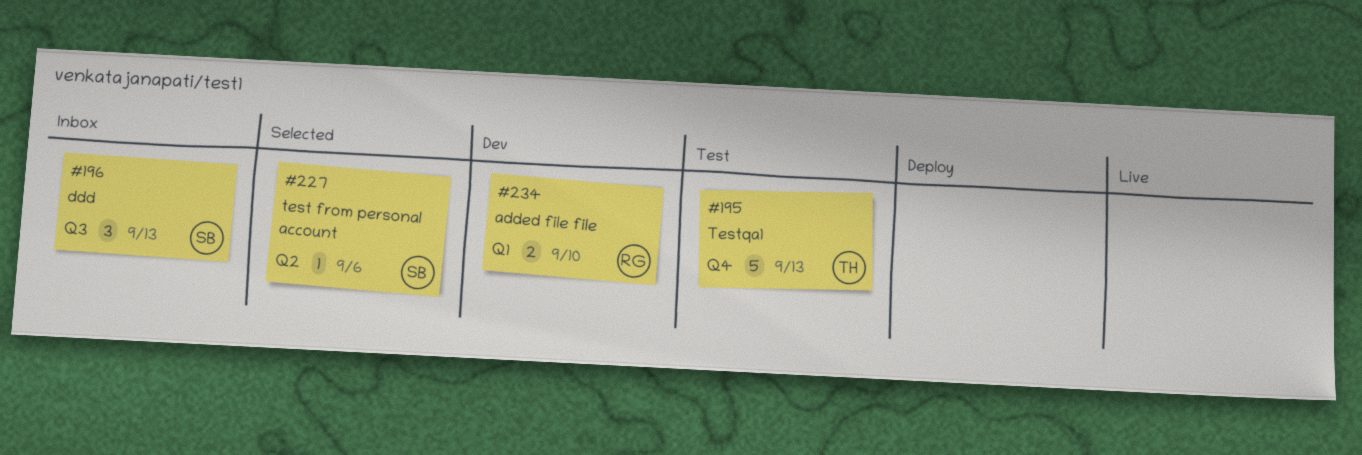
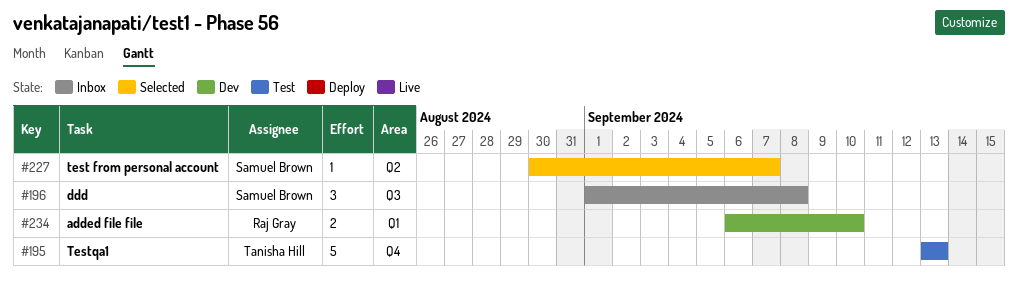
#196, due: Sep 13 -> Sep 8
#227, due: Sep 6 -> Sep 7

